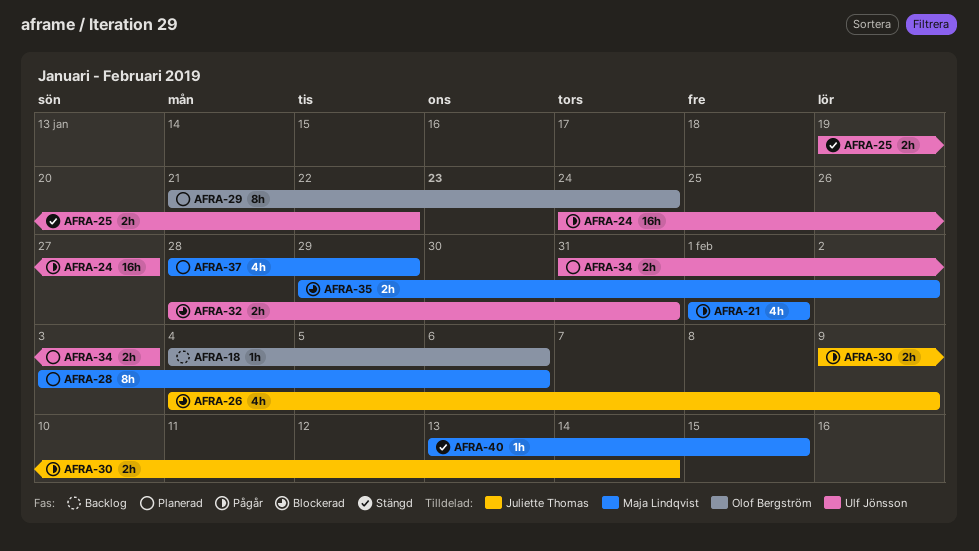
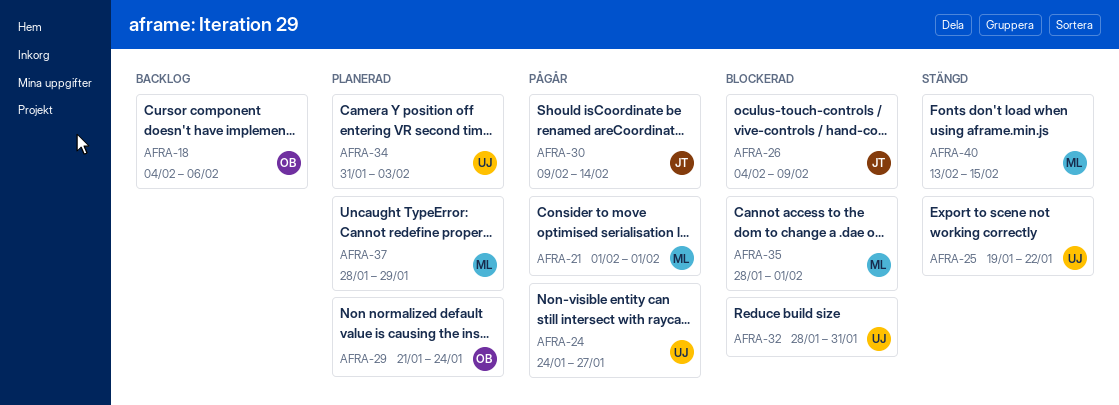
AFRA-28: present -> none
AFRA-35, start: Jan 29 -> Jan 28
AFRA-35, due: Feb 2 -> Feb 1

